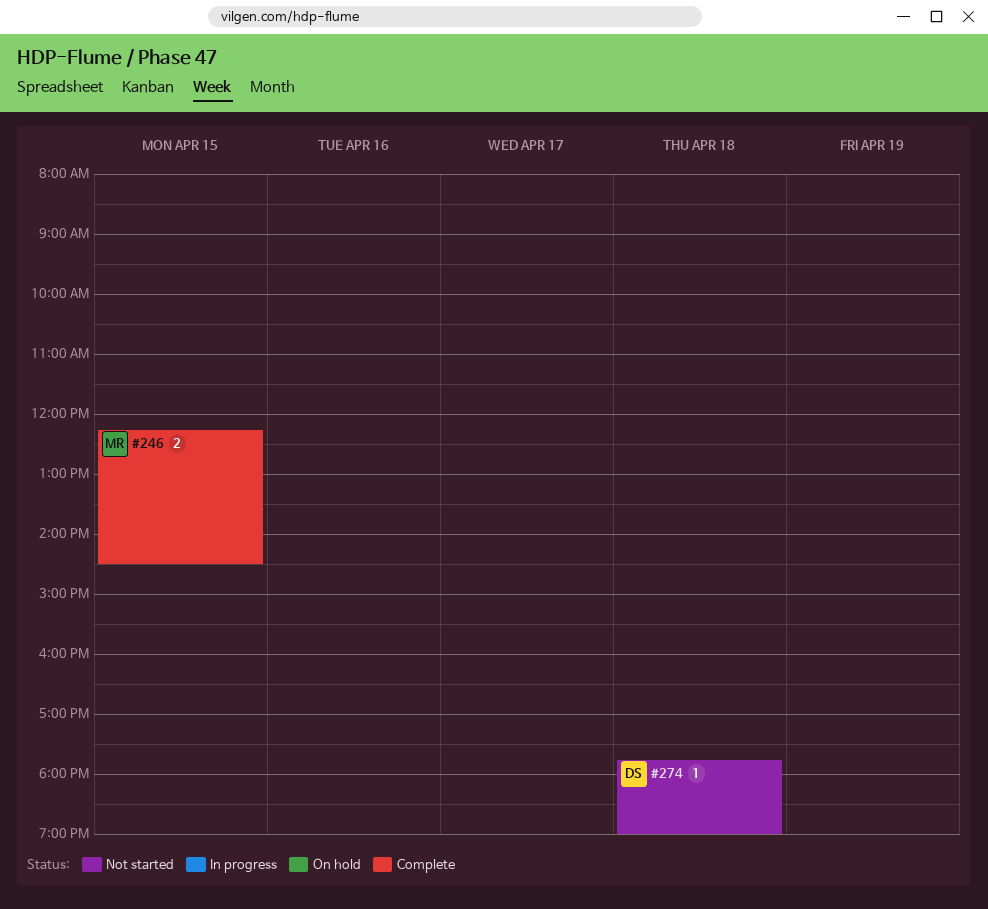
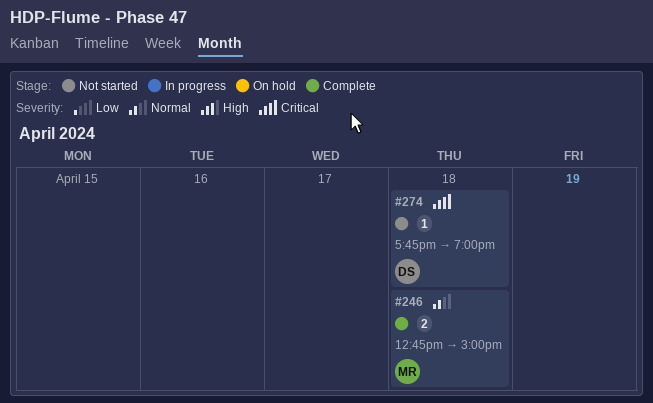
#246, day: Apr 15 -> Apr 18
#246, begins: 12:15 -> 12:45
#246, ends: 14:30 -> 15:00

